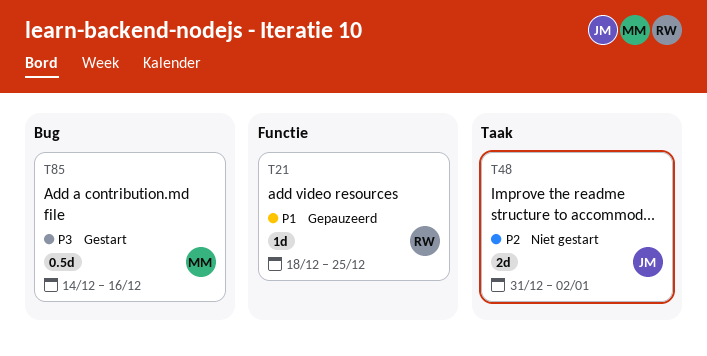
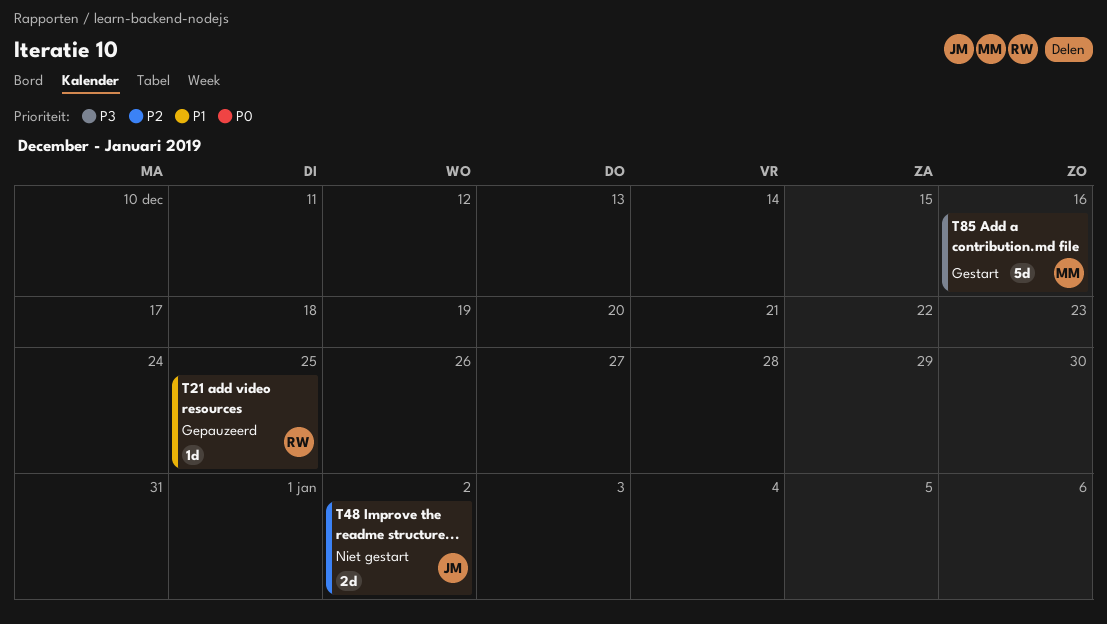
T85, estimate: 0.5d -> 5d

